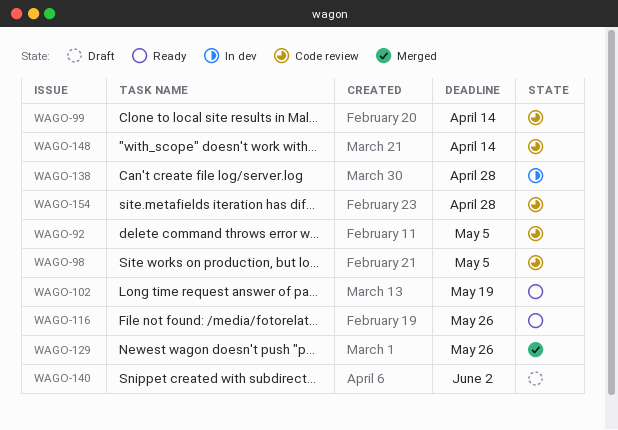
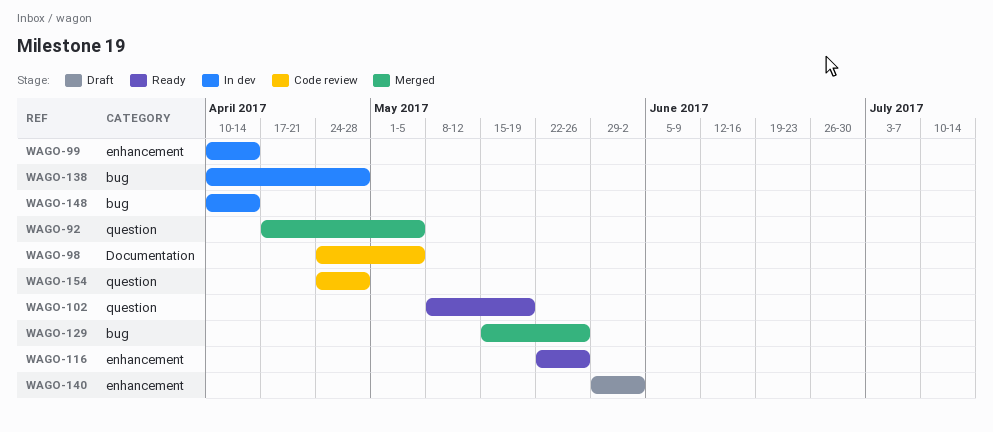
WAGO-92, status: Code review -> Merged
WAGO-99, status: Code review -> In dev
WAGO-148, status: Code review -> In dev

